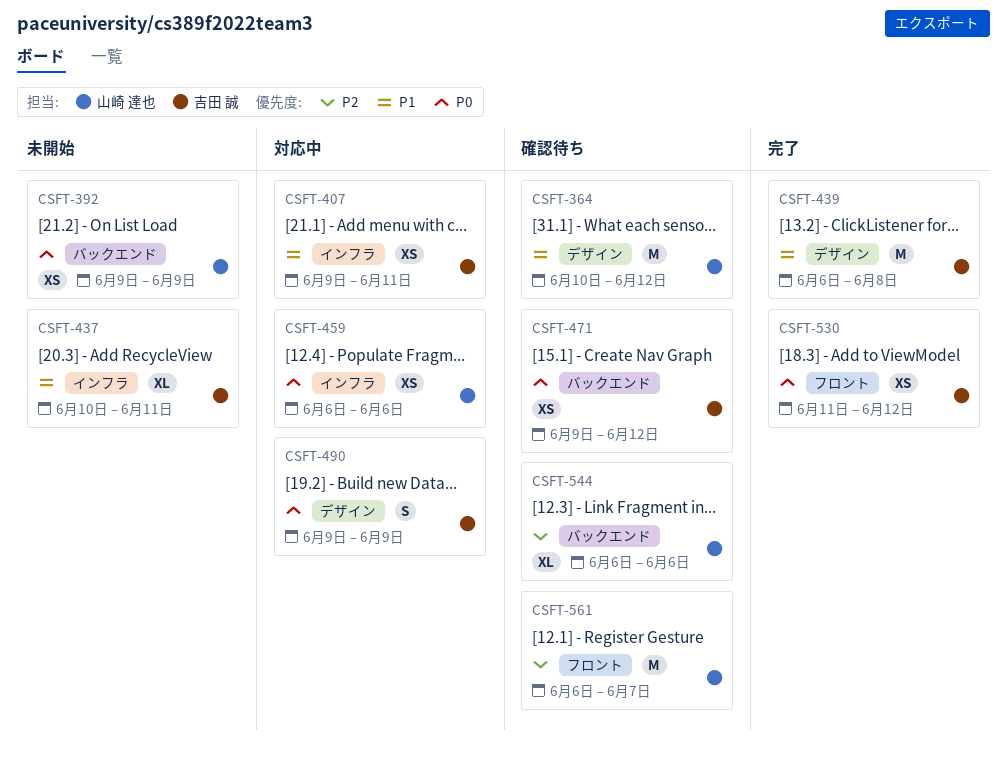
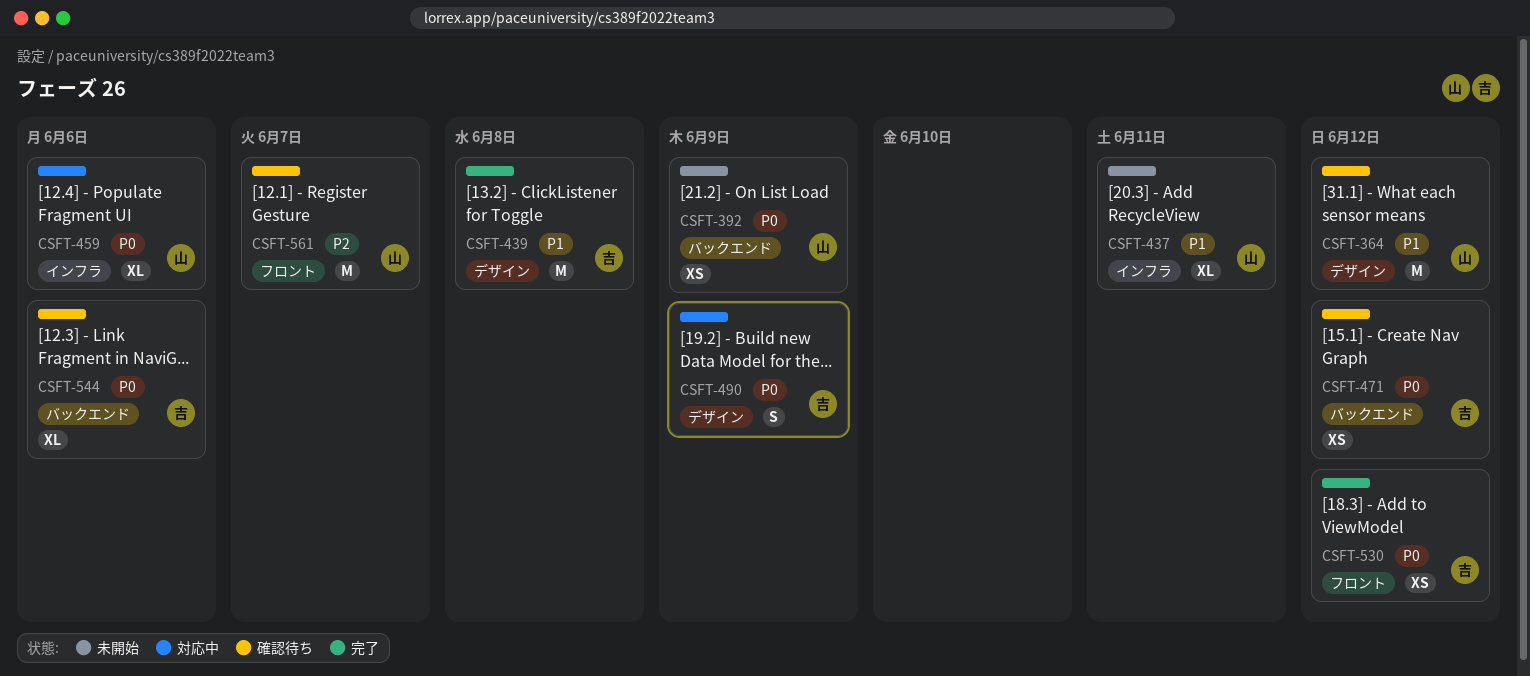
CSFT-407: present -> none
CSFT-437, owner: 吉田 誠 -> 山崎 達也
CSFT-459, estimate: XS -> XL
CSFT-544, owner: 山崎 達也 -> 吉田 誠
CSFT-544, priority: P2 -> P0

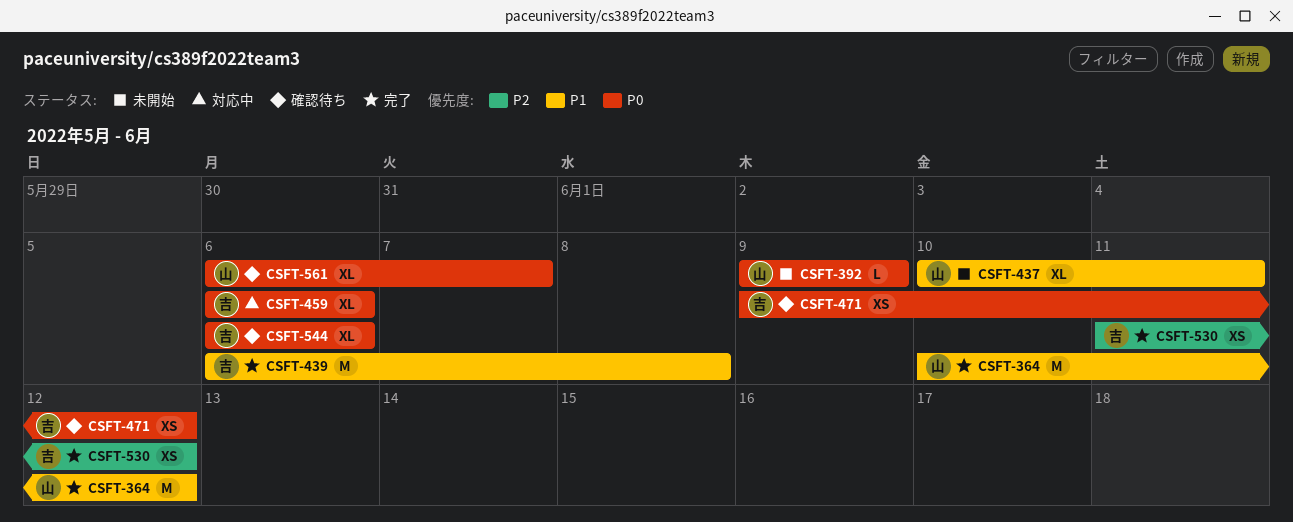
CSFT-364, status: 確認待ち -> 完了
CSFT-392, estimate: XS -> L
CSFT-459, owner: 山 -> 吉
CSFT-490: present -> none
CSFT-530, priority: P0 -> P2
CSFT-561, priority: P2 -> P0
CSFT-561, estimate: M -> XL

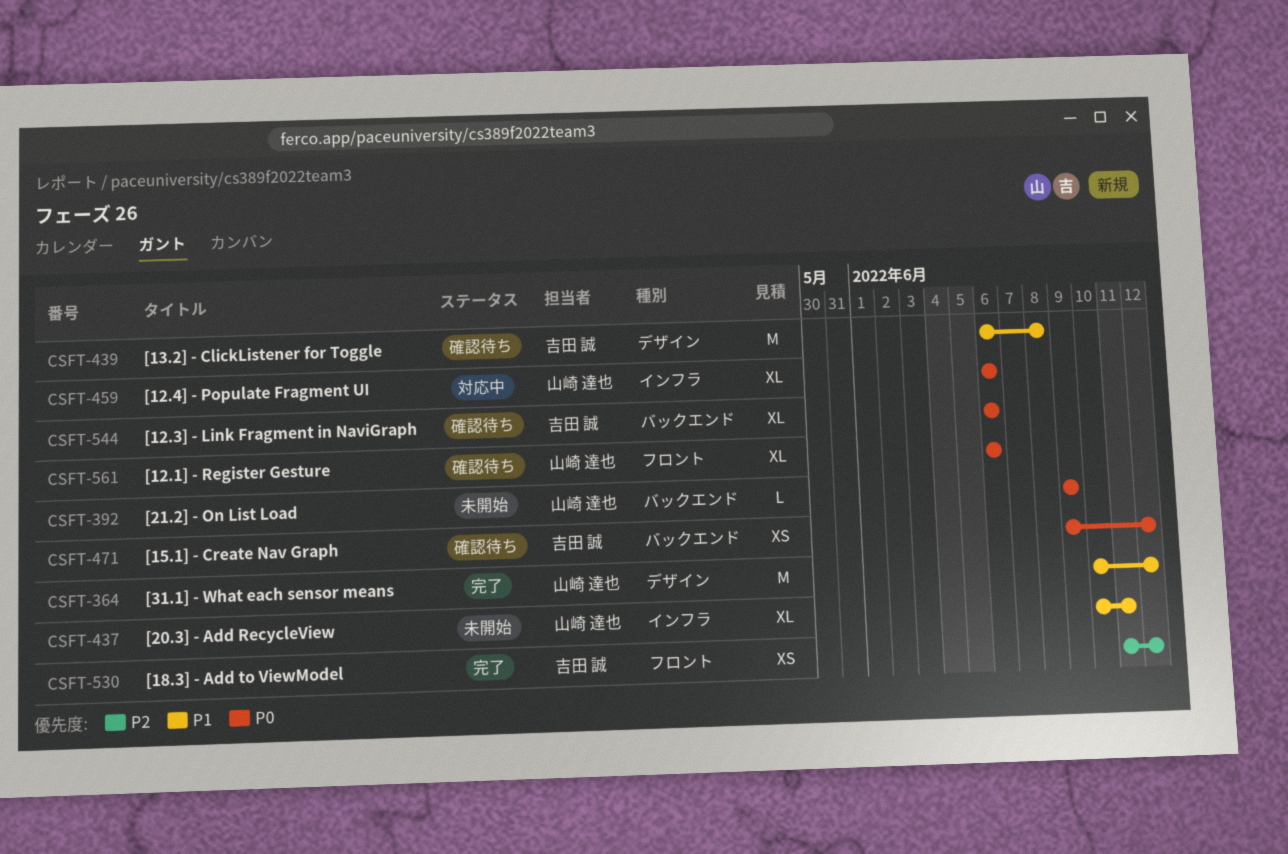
CSFT-439, status: 完了 -> 確認待ち
CSFT-459, owner: 吉田 誠 -> 山崎 達也
CSFT-561, due: Jun 7 -> Jun 6

